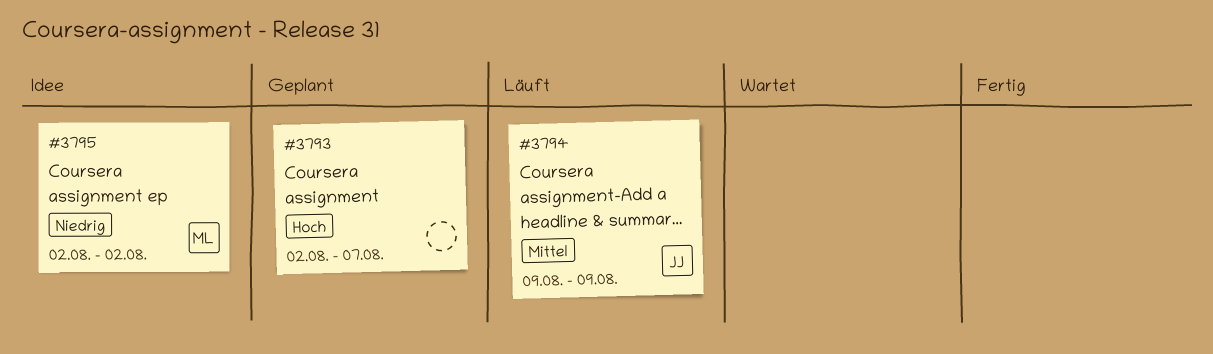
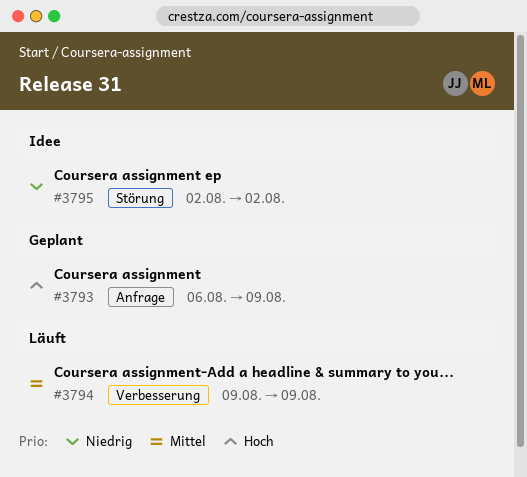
#3793, start: Aug 2 -> Aug 6
#3793, due: Aug 7 -> Aug 9

